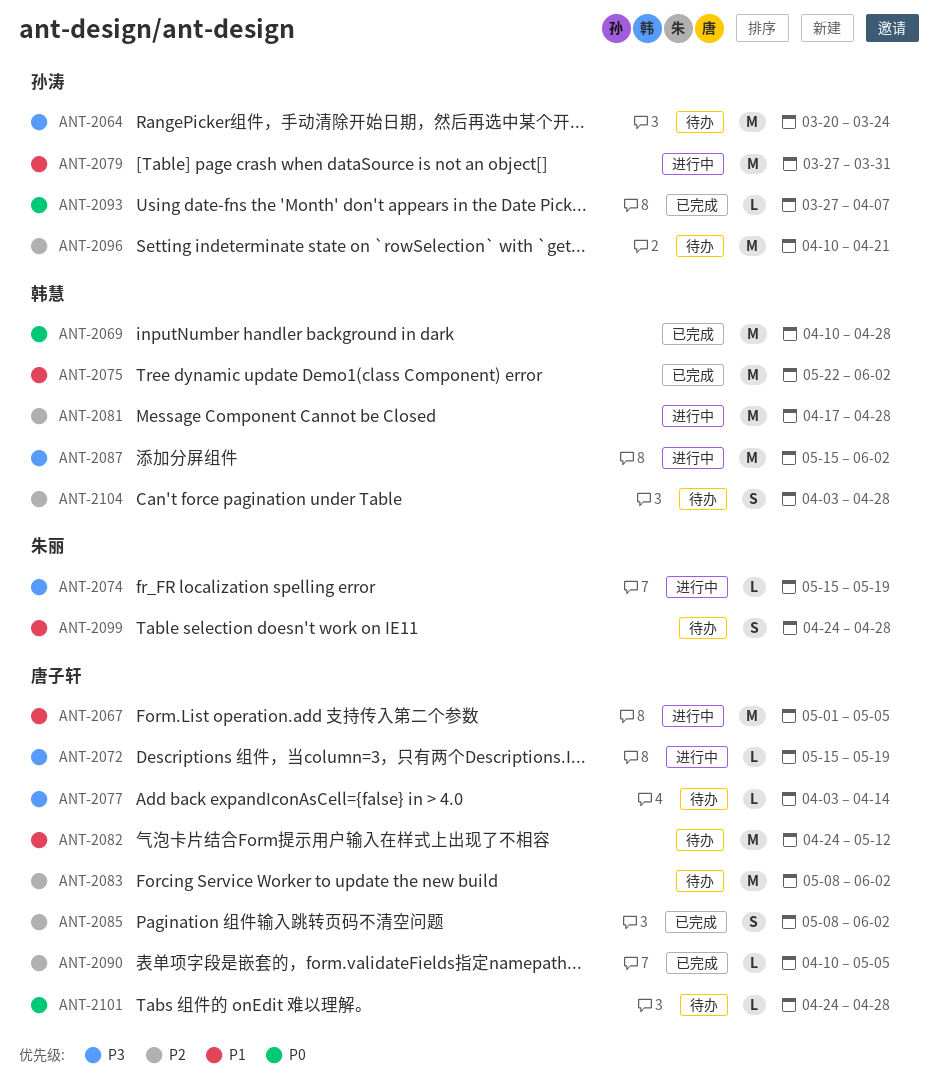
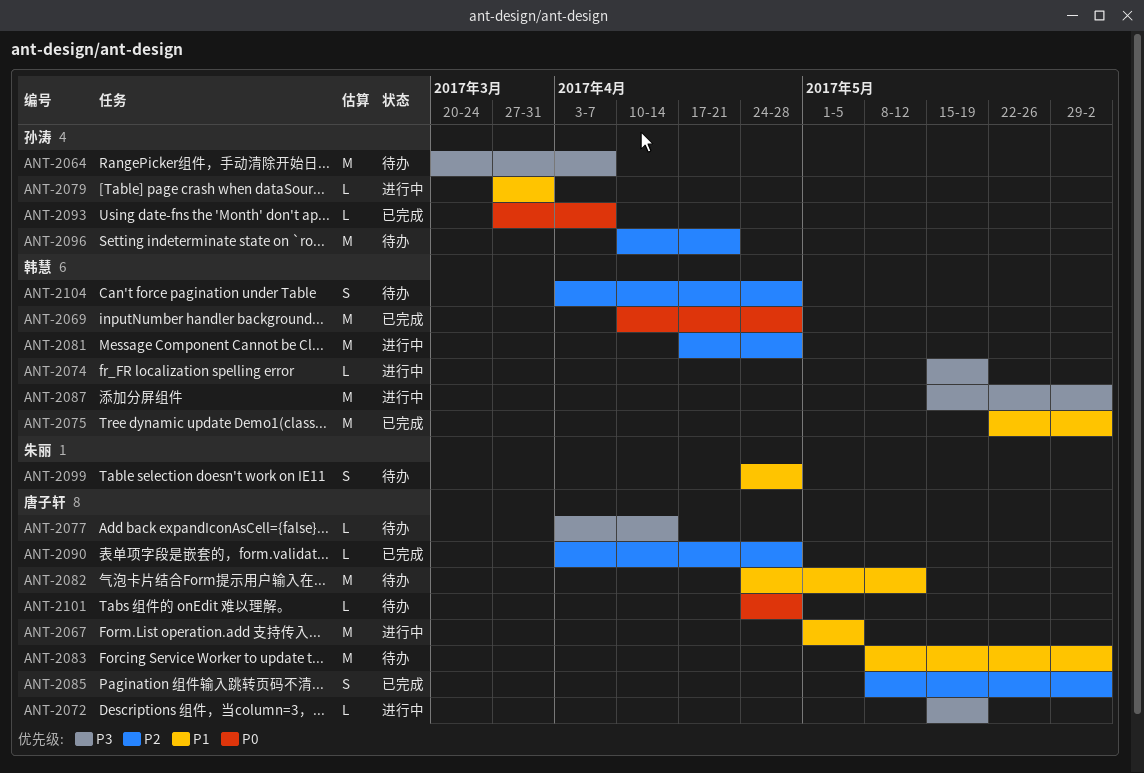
ANT-2064, due: Mar 24 -> Apr 7
ANT-2074, owner: 朱丽 -> 韩慧
ANT-2079, estimate: M -> L
ANT-2083, priority: P2 -> P1
ANT-2090, start: Apr 10 -> Apr 3
ANT-2090, due: May 5 -> Apr 28

